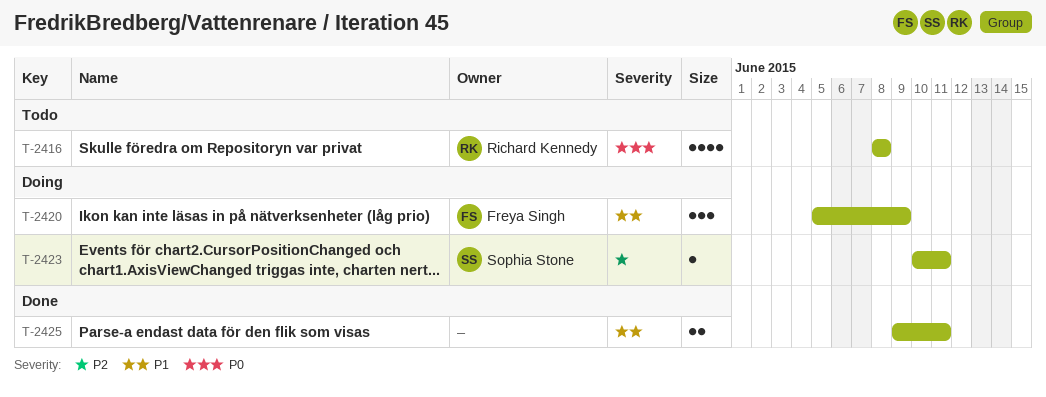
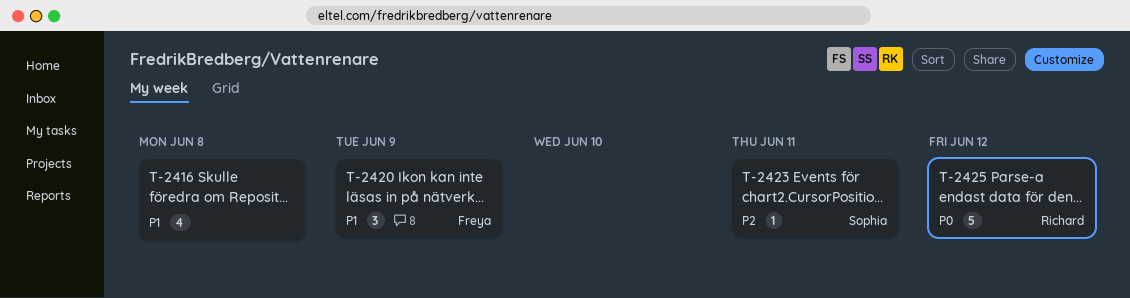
T-2416, owner: Richard Kennedy -> none
T-2416, priority: P0 -> P1
T-2425, owner: none -> Richard Kennedy
T-2425, priority: P1 -> P0
T-2425, estimate: 2 -> 5
T-2425, due: Jun 11 -> Jun 12

